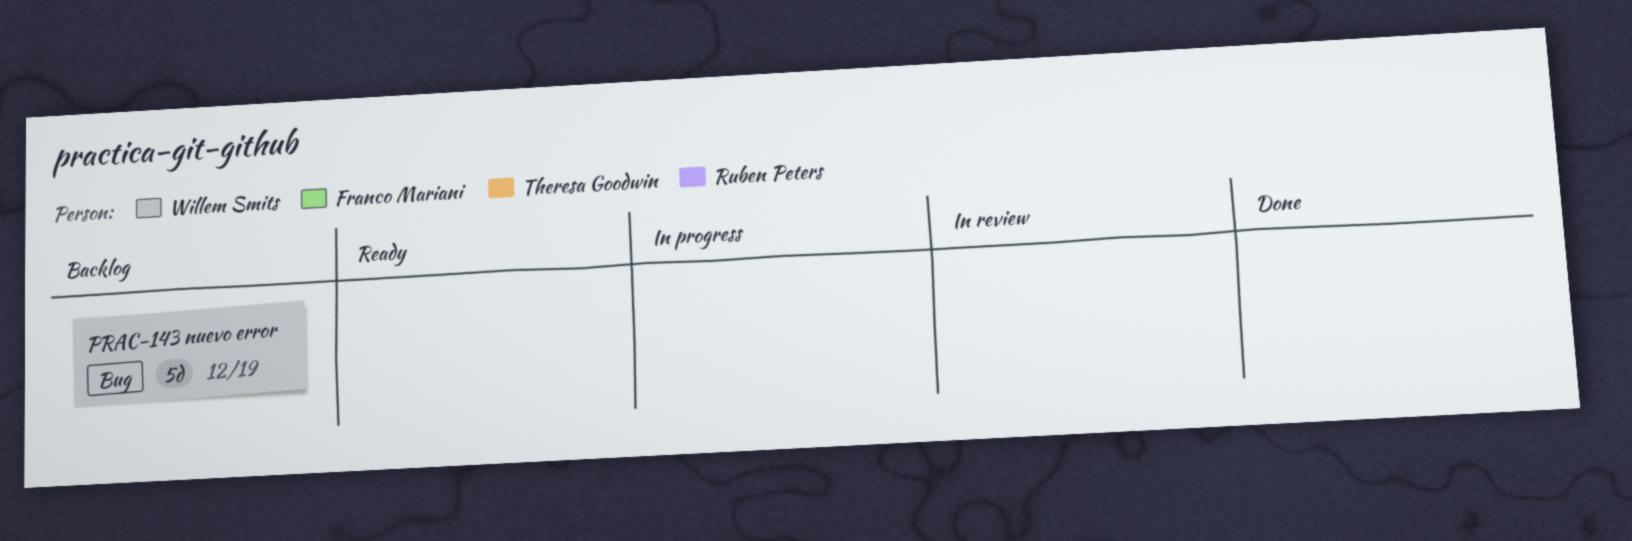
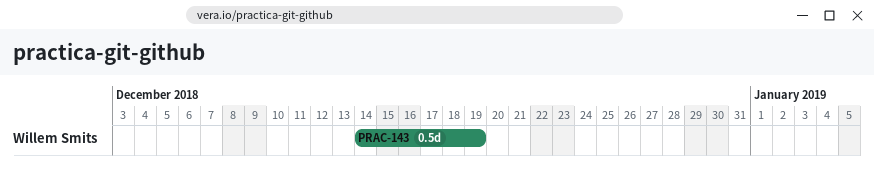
PRAC-143, estimate: 5d -> 0.5d

